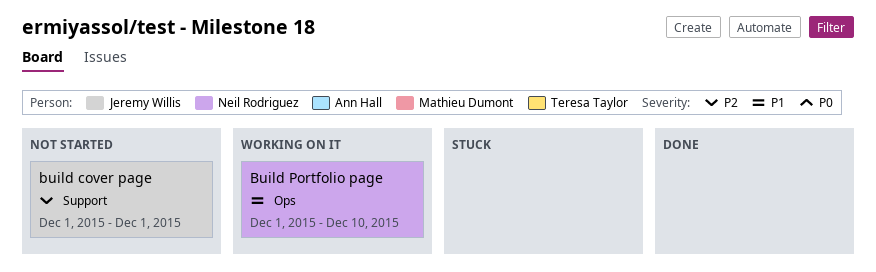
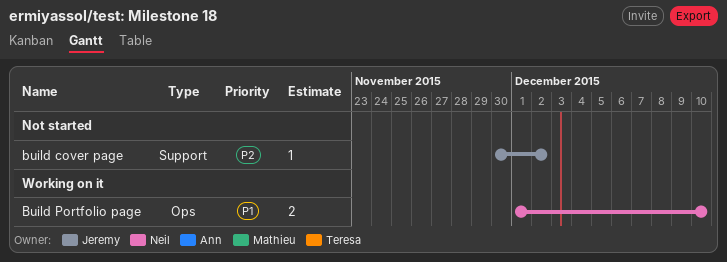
build cover page, start: Dec 1 -> Nov 30
build cover page, due: Dec 1 -> Dec 2

